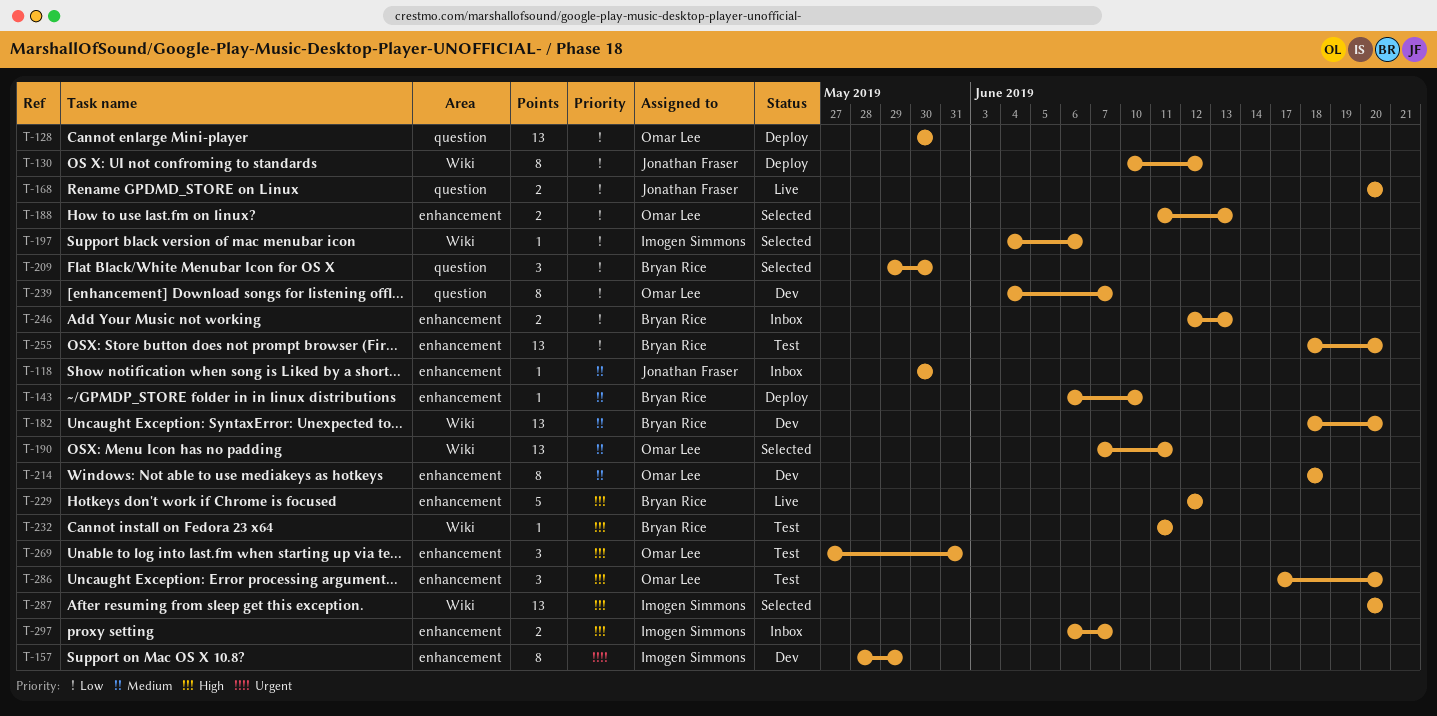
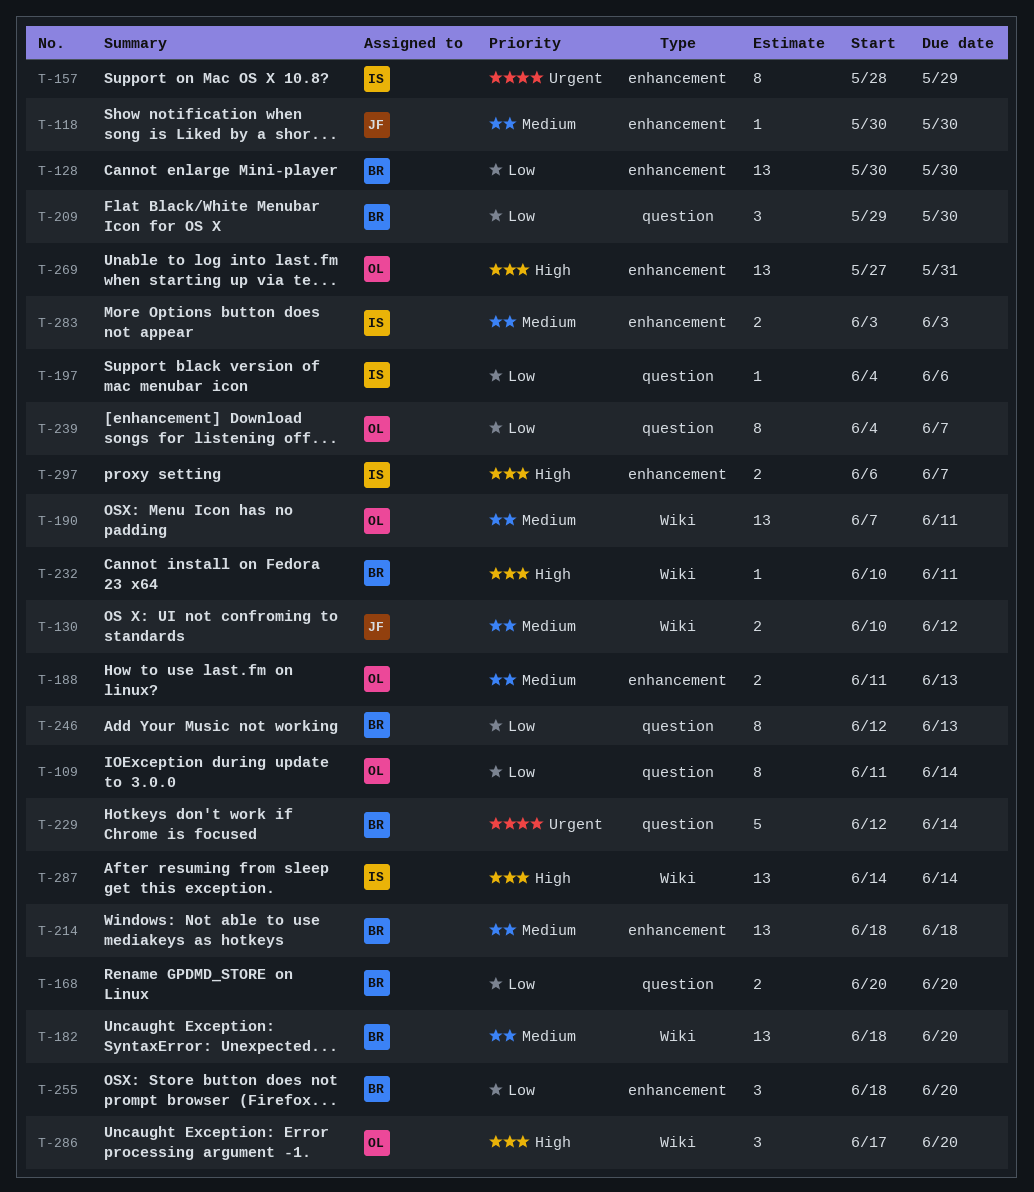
T-109: none -> present
T-128, owner: Omar Lee -> Bryan Rice
T-128, label: question -> enhancement
T-130, priority: Low -> Medium
T-130, estimate: 8 -> 2
T-143: present -> none
T-168, owner: Jonathan Fraser -> Bryan Rice
T-188, priority: Low -> Medium
T-197, label: Wiki -> question
T-214, owner: Omar Lee -> Bryan Rice
T-214, estimate: 8 -> 13
T-229, priority: High -> Urgent
T-229, label: enhancement -> question
T-229, due: Jun 12 -> Jun 14
T-232, start: Jun 11 -> Jun 10
T-246, label: enhancement -> question
T-246, estimate: 2 -> 8
T-255, estimate: 13 -> 3
T-269, estimate: 3 -> 13
T-283: none -> present
T-286, label: enhancement -> Wiki
T-287, start: Jun 20 -> Jun 14
T-287, due: Jun 20 -> Jun 14

